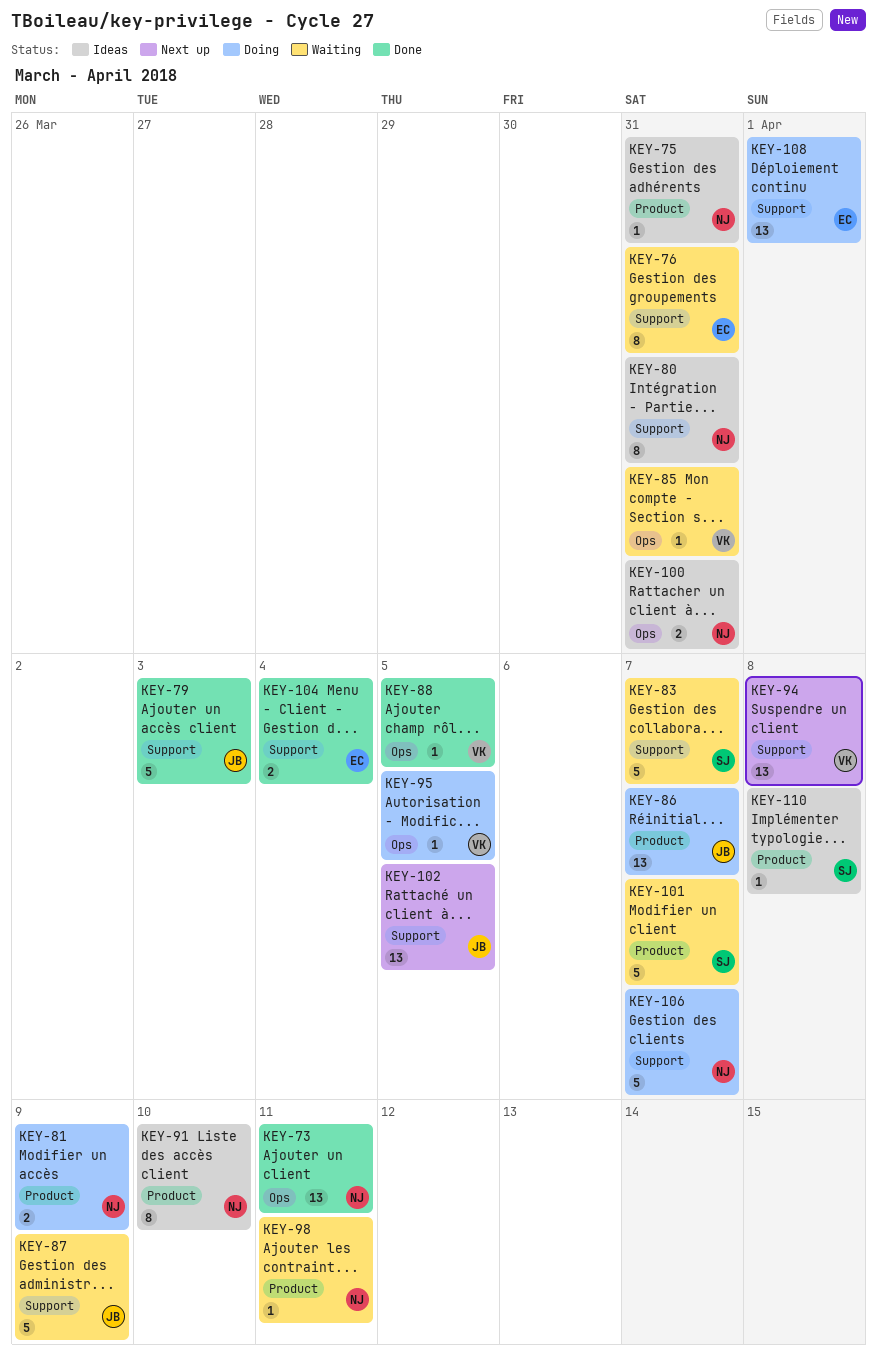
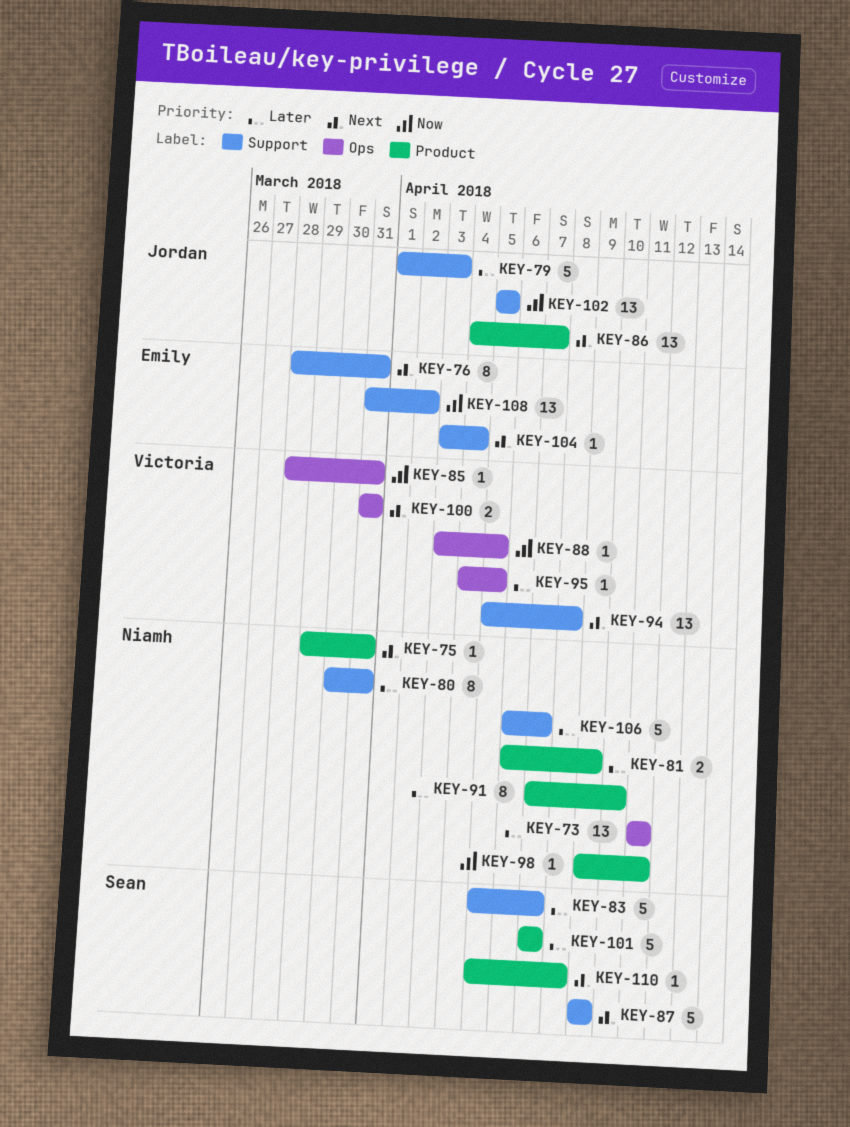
KEY-87, owner: Jordan -> Sean
KEY-100, owner: Niamh -> Victoria
KEY-104, estimate: 2 -> 1
KEY-108, due: Apr 1 -> Apr 2

